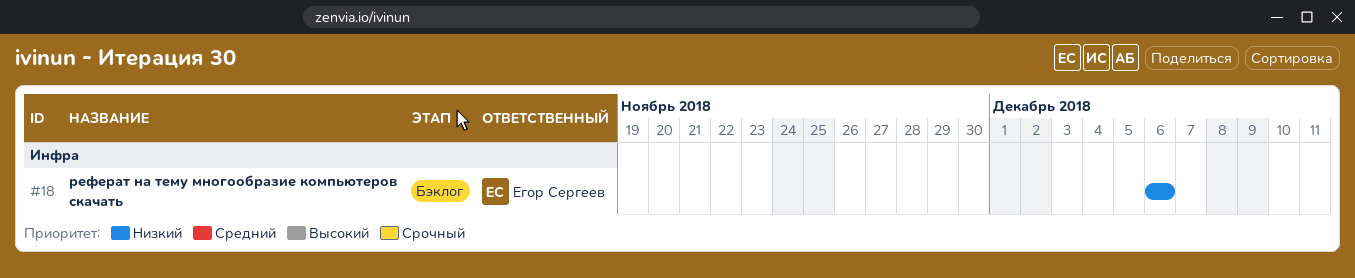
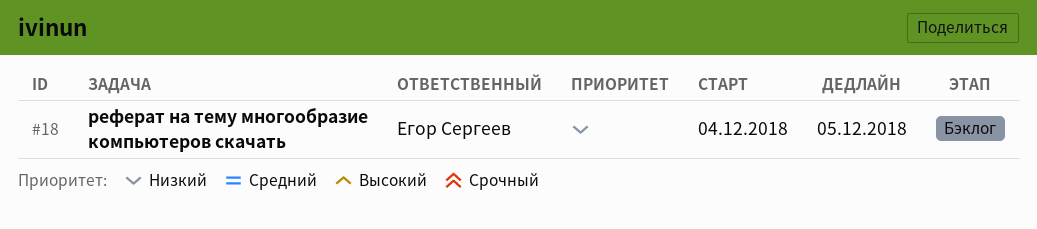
#18, start: Dec 6 -> Dec 4
#18, due: Dec 6 -> Dec 5

